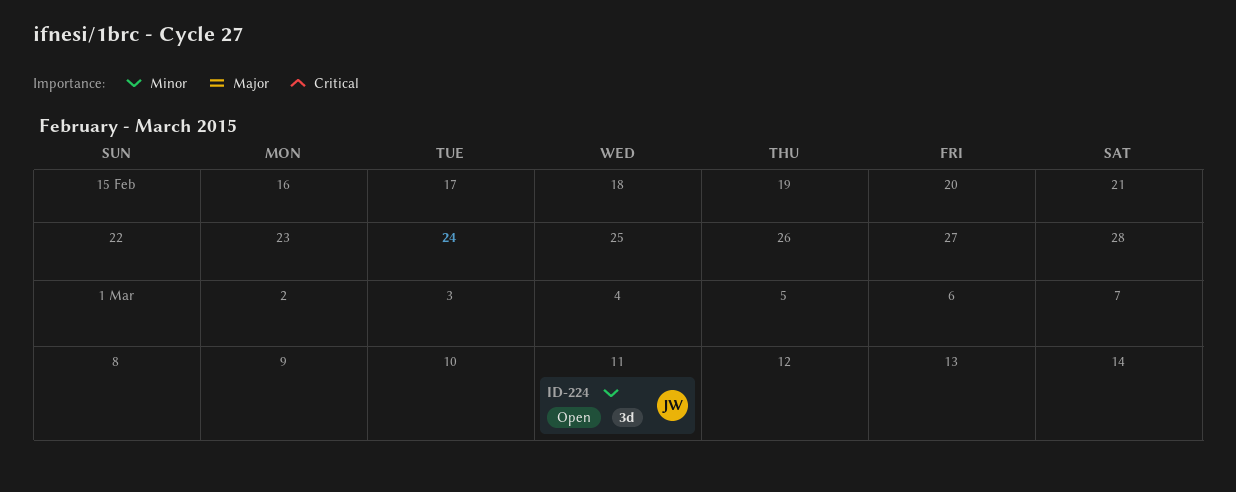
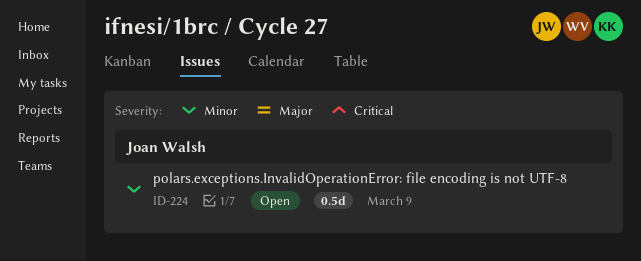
ID-224, estimate: 3d -> 0.5d
ID-224, due: Mar 11 -> Mar 9

